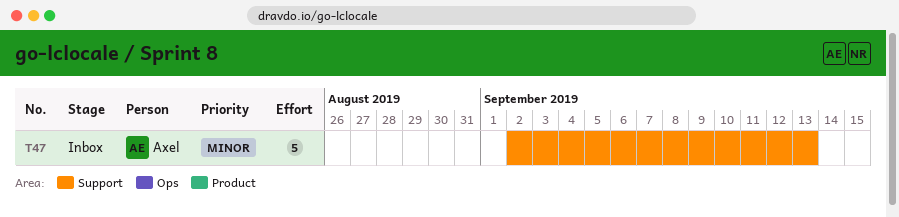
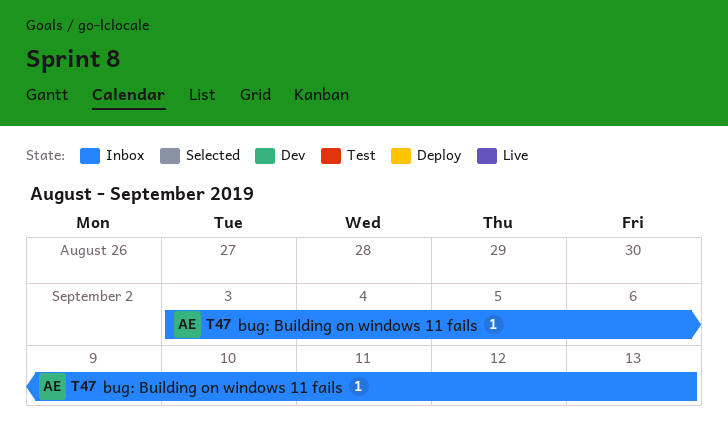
T47, estimate: 5 -> 1
T47, start: Sep 2 -> Sep 3

